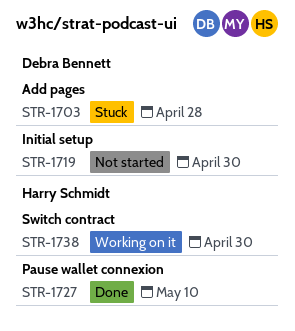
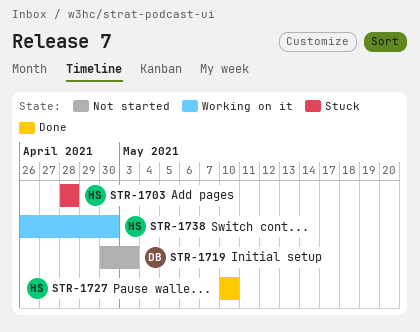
STR-1703, owner: Debra Bennett -> Harry Schmidt
STR-1719, due: Apr 30 -> May 3

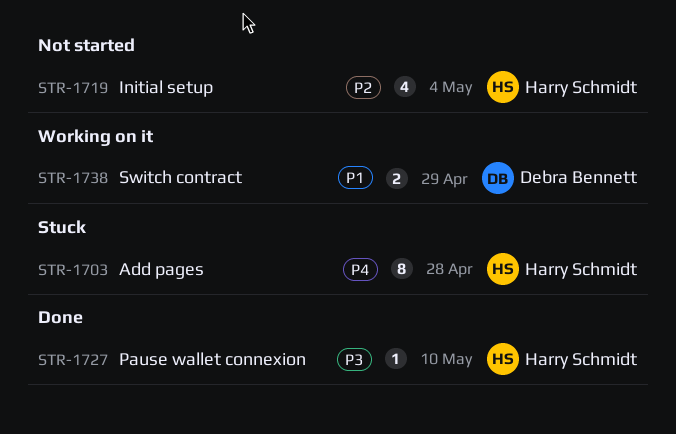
STR-1719, owner: Debra Bennett -> Harry Schmidt
STR-1719, due: May 3 -> May 4
STR-1738, owner: Harry Schmidt -> Debra Bennett
STR-1738, due: Apr 30 -> Apr 29

